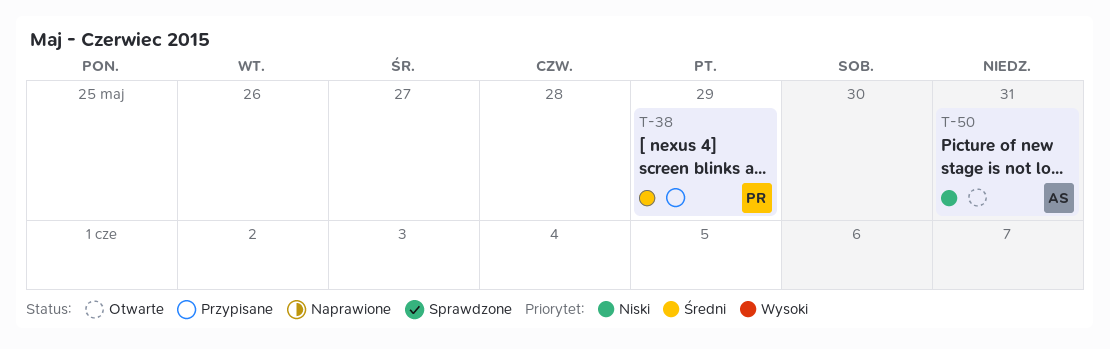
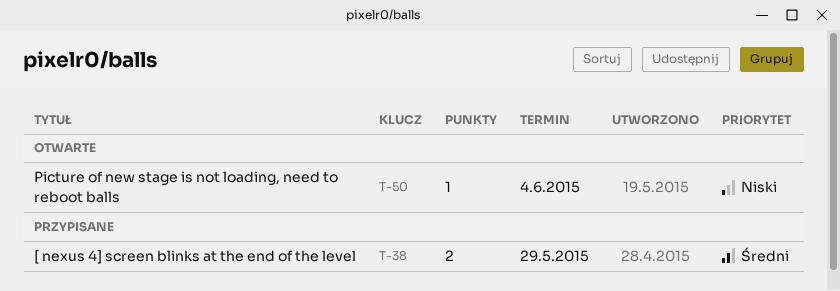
T-50, due: May 31 -> Jun 4

